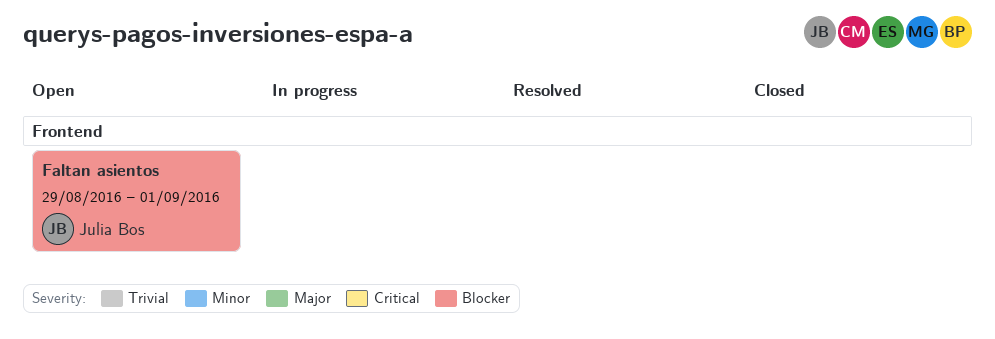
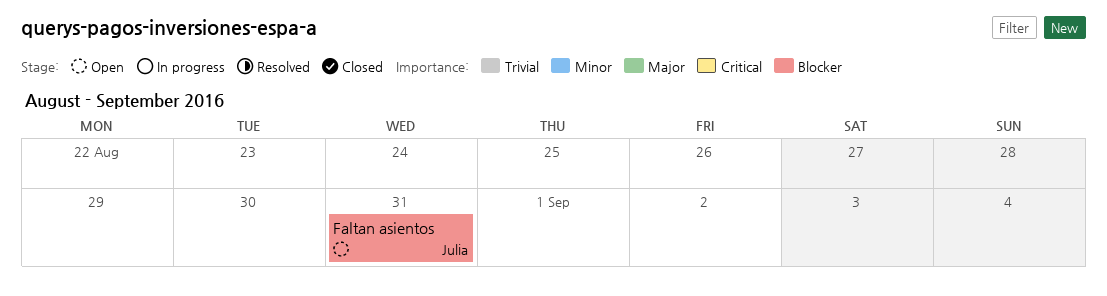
Faltan asientos, due: Sep 1 -> Aug 31

